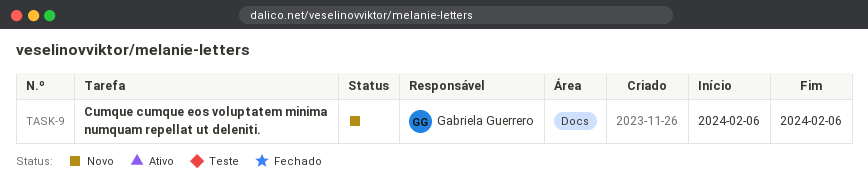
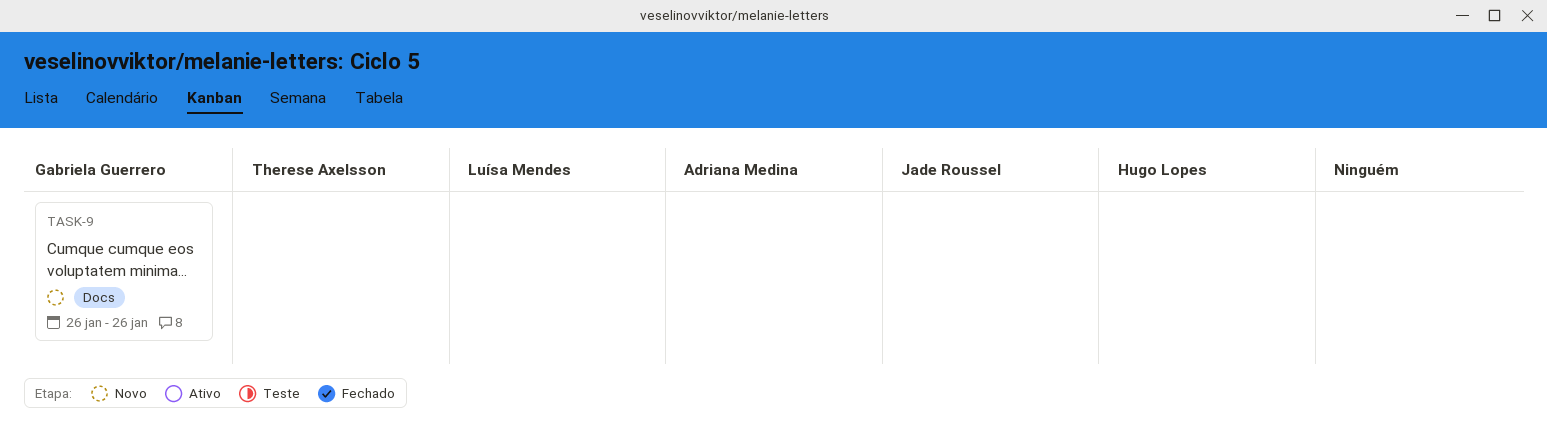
TASK-9, start: Feb 6 -> Jan 26
TASK-9, due: Feb 6 -> Jan 26

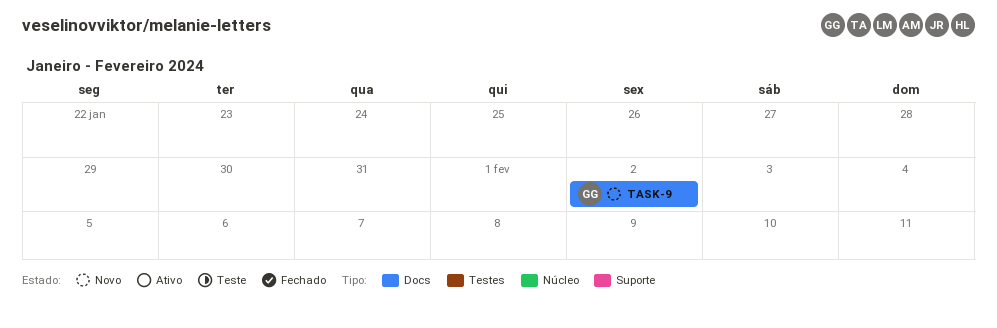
TASK-9, start: Jan 26 -> Feb 2
TASK-9, due: Jan 26 -> Feb 2

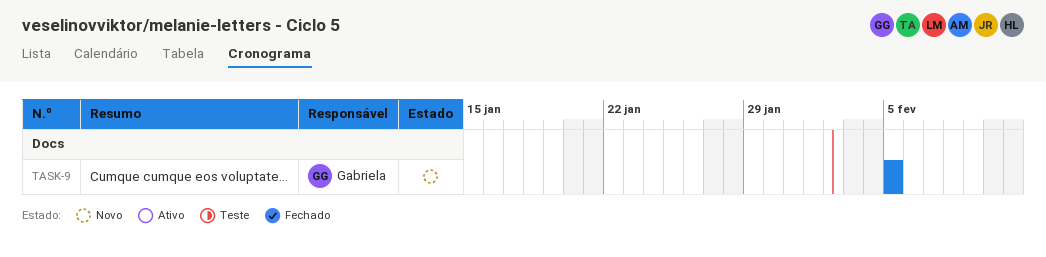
TASK-9, start: Feb 2 -> Feb 5
TASK-9, due: Feb 2 -> Feb 5

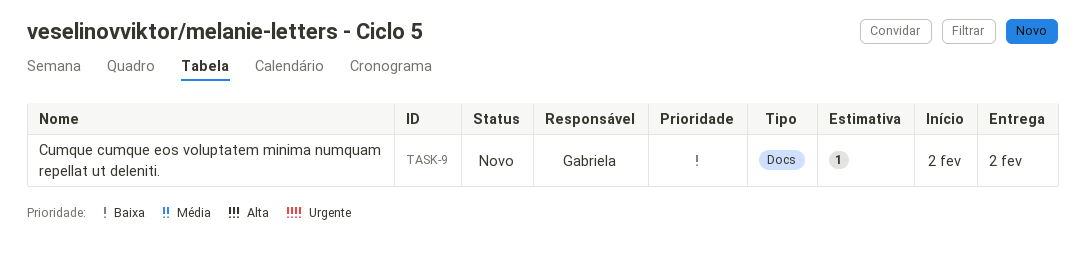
TASK-9, start: Feb 5 -> Feb 2
TASK-9, due: Feb 5 -> Feb 2

